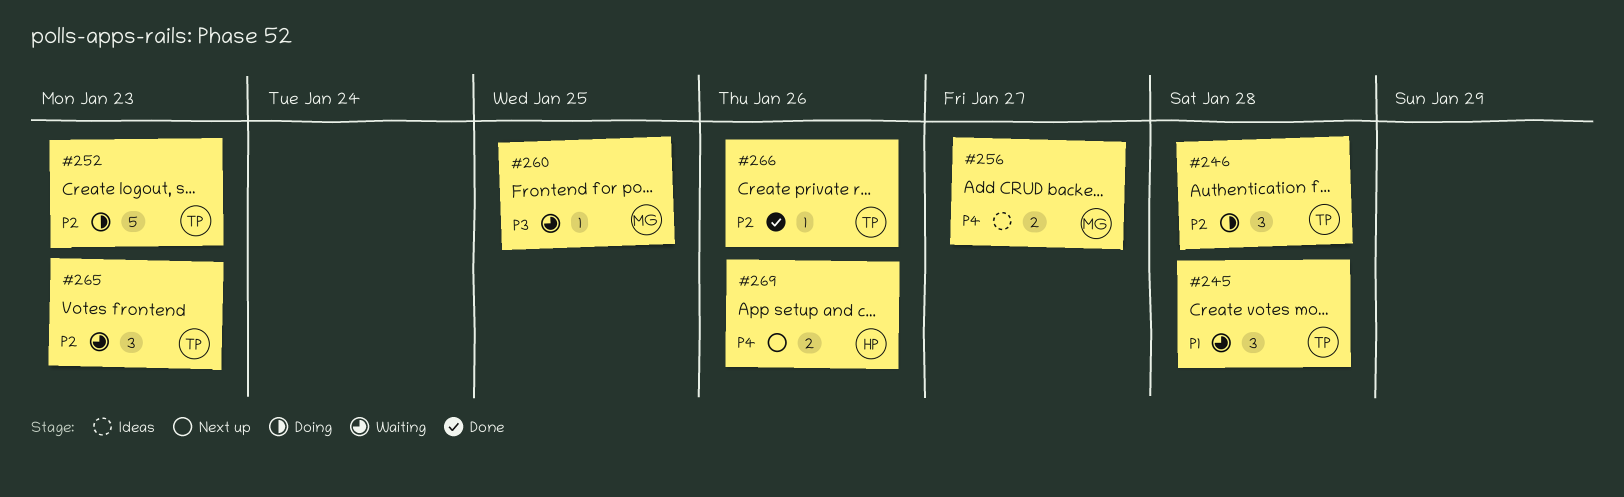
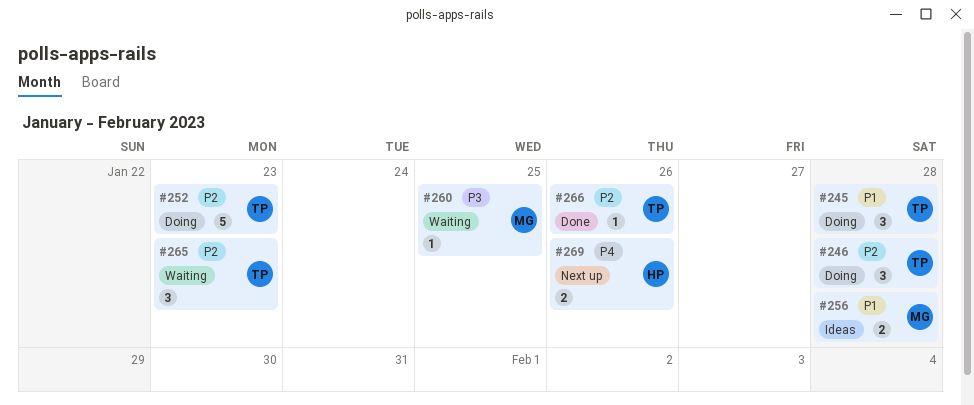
#245, status: Waiting -> Doing
#256, priority: P4 -> P1
#256, due: Jan 27 -> Jan 28

